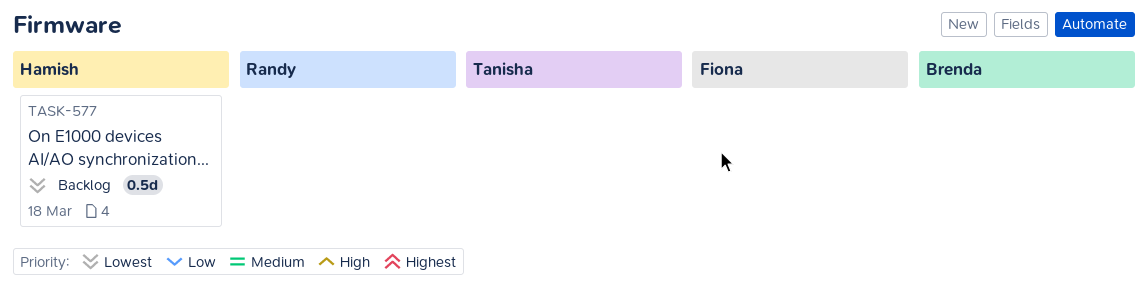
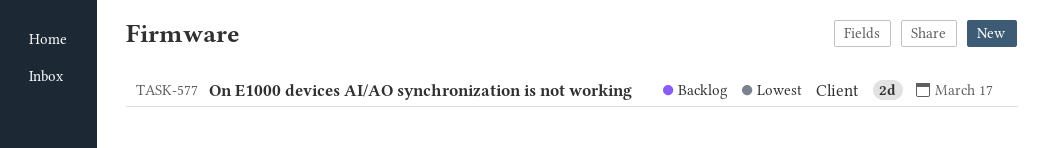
TASK-577, estimate: 0.5d -> 2d
TASK-577, due: Mar 18 -> Mar 17

